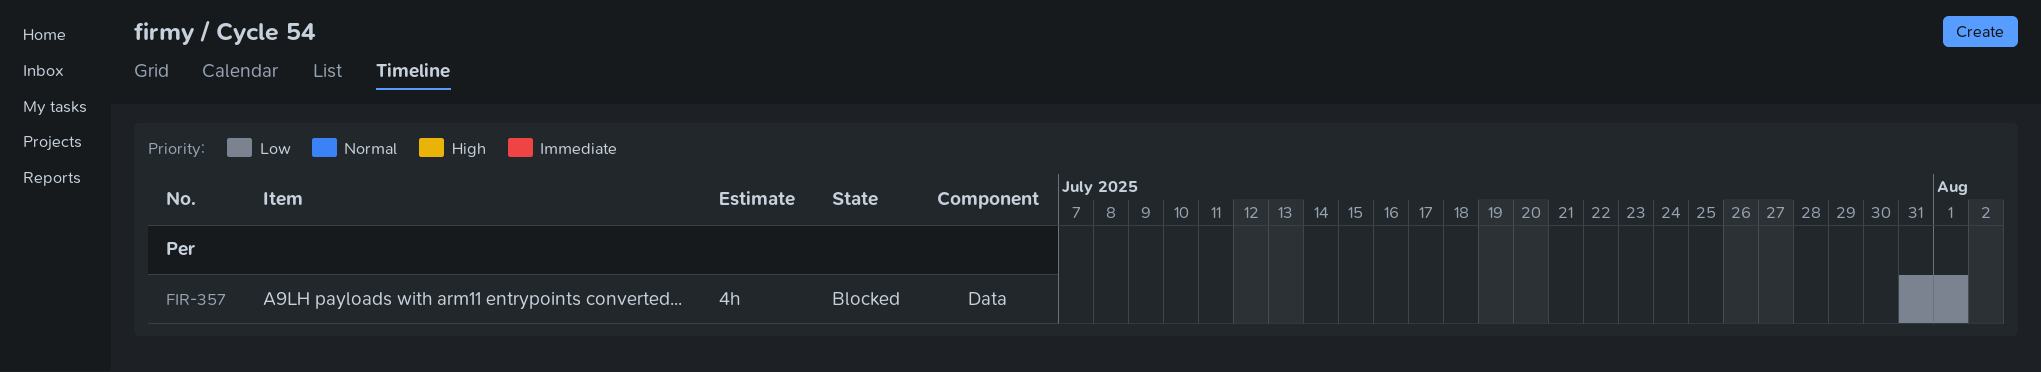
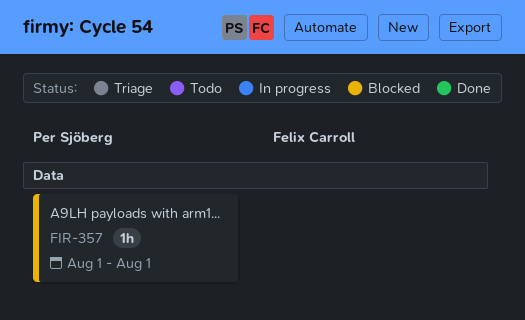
FIR-357, estimate: 4h -> 1h
FIR-357, start: Jul 31 -> Aug 1

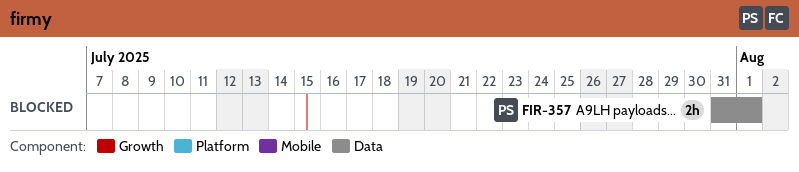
FIR-357, estimate: 1h -> 2h
FIR-357, start: Aug 1 -> Jul 31

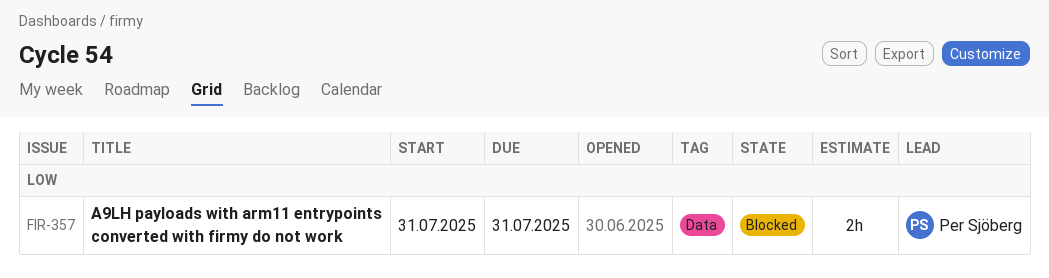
FIR-357, due: Aug 1 -> Jul 31

